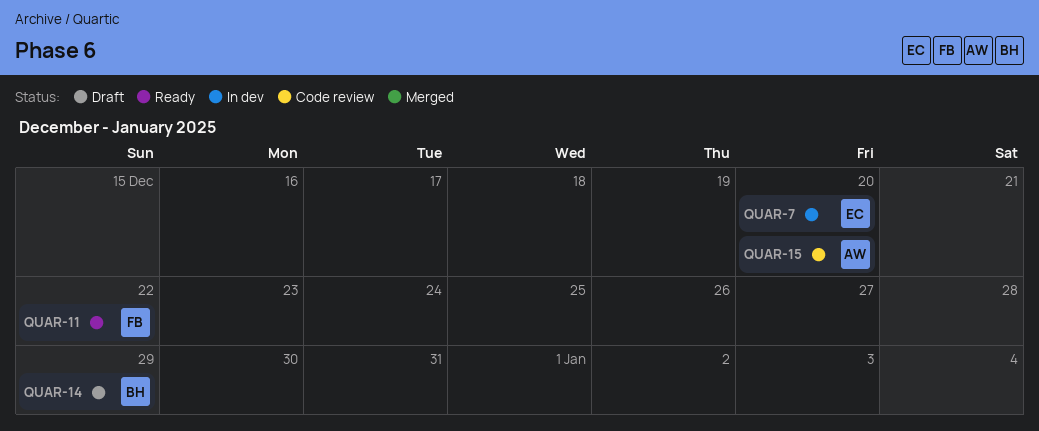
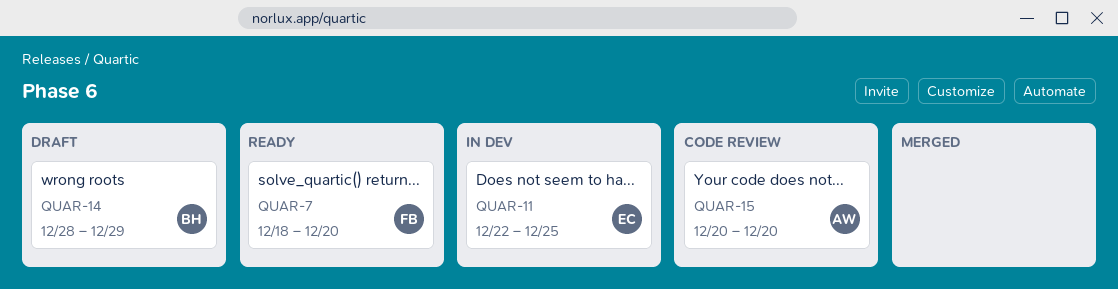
QUAR-7, status: In dev -> Ready
QUAR-7, owner: EC -> FB
QUAR-11, status: Ready -> In dev
QUAR-11, owner: FB -> EC
QUAR-11, due: Dec 22 -> Dec 25

